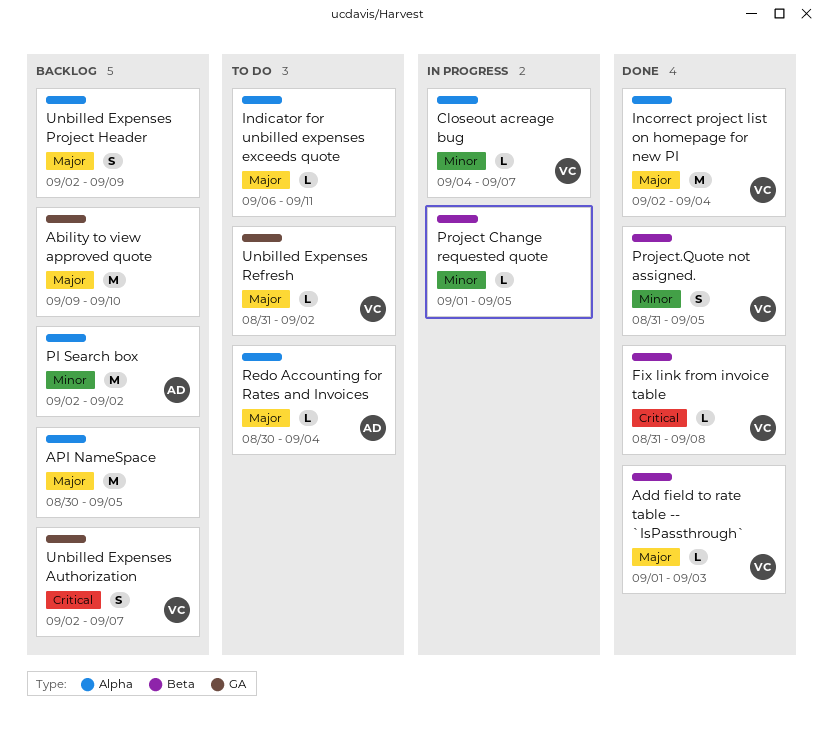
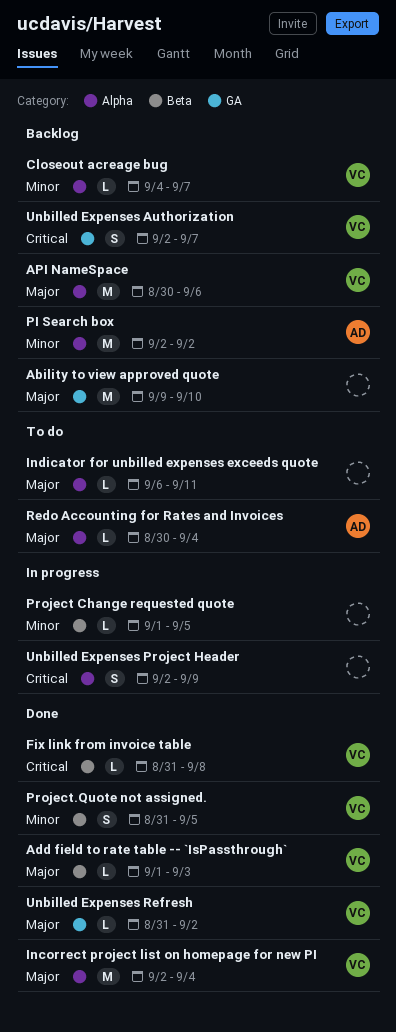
API NameSpace, owner: none -> VC
API NameSpace, due: Sep 5 -> Sep 6
Closeout acreage bug, status: In progress -> Backlog
Unbilled Expenses Project Header, status: Backlog -> In progress
Unbilled Expenses Project Header, priority: Major -> Critical
Unbilled Expenses Refresh, status: To do -> Done

